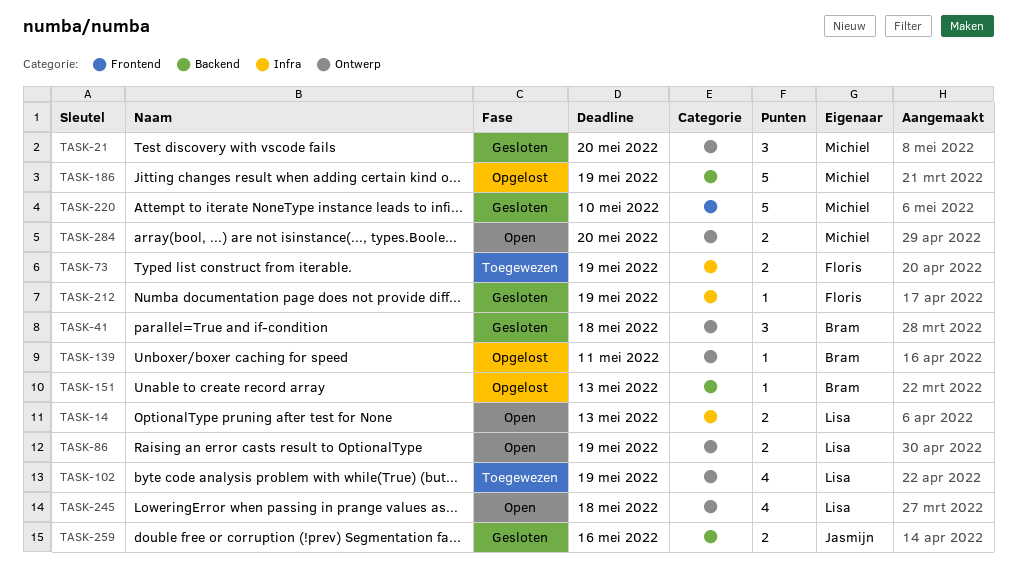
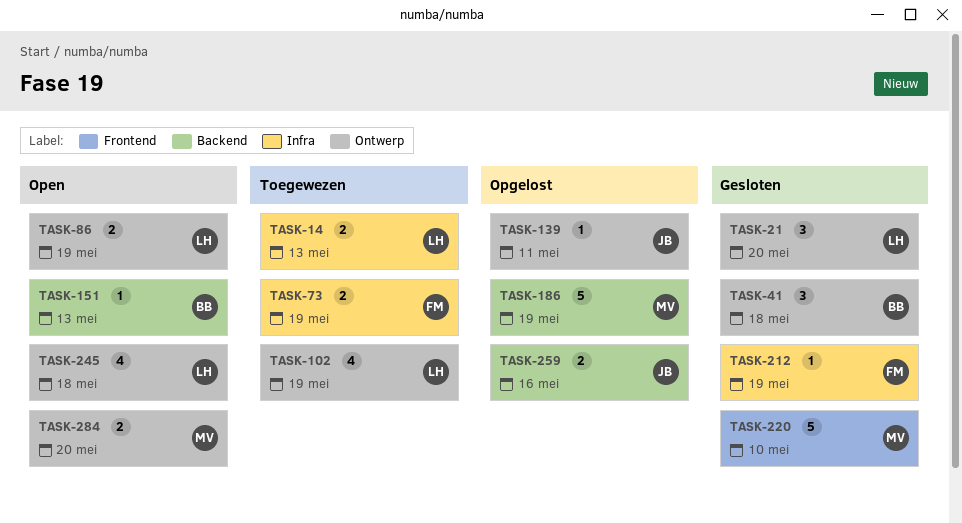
TASK-14, status: Open -> Toegewezen
TASK-21, owner: Michiel -> Lisa
TASK-139, owner: Bram -> Jasmijn
TASK-151, status: Opgelost -> Open
TASK-259, status: Gesloten -> Opgelost

